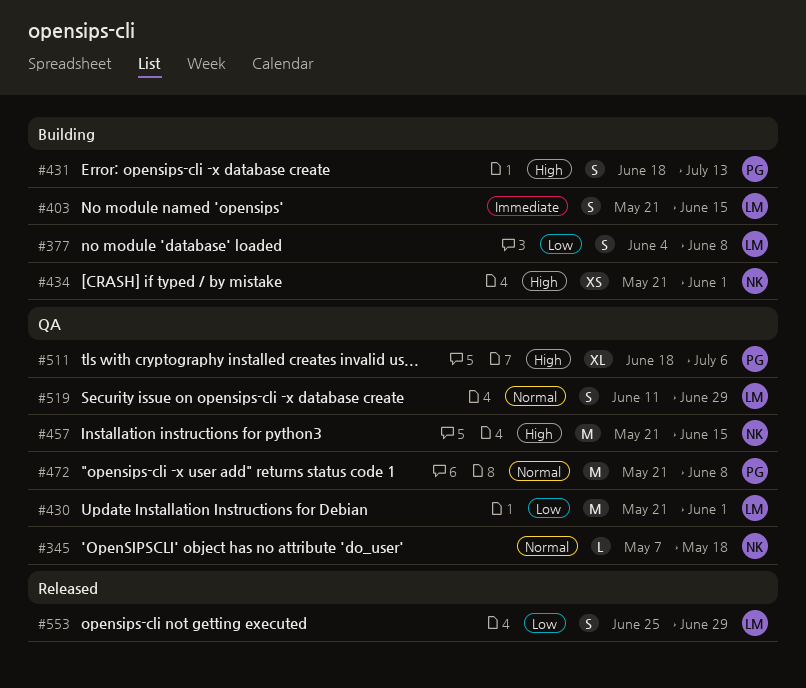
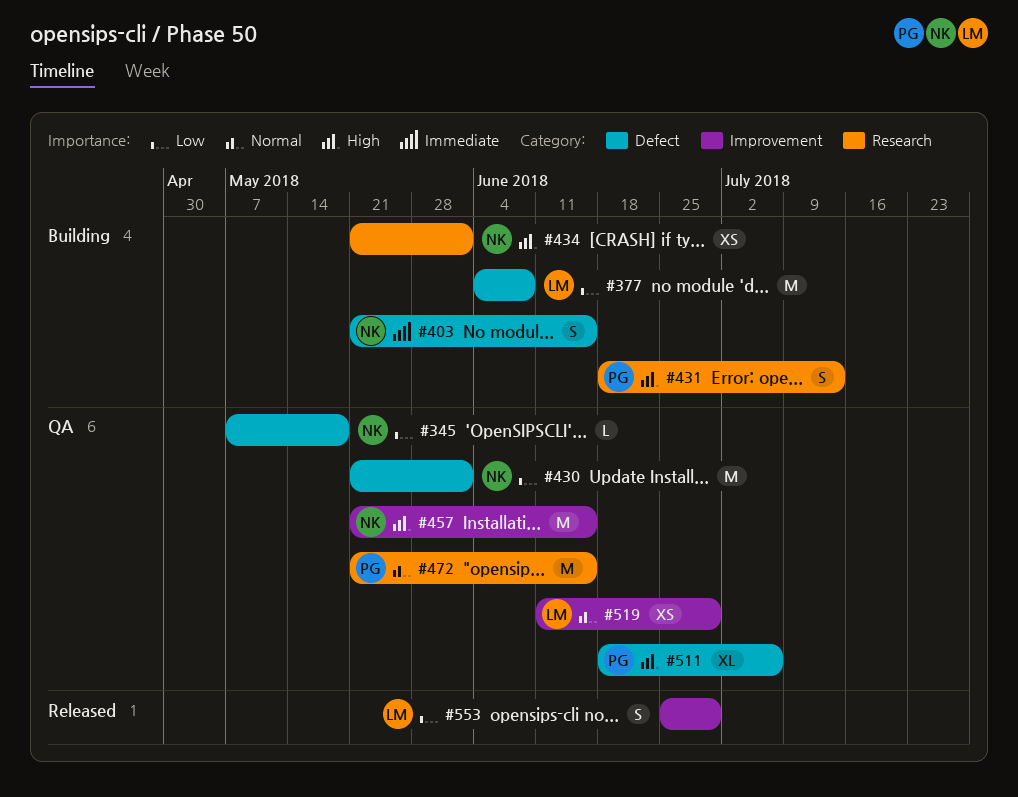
#345, priority: Normal -> Low
#377, estimate: S -> M
#403, owner: LM -> NK
#430, owner: LM -> NK
#472, due: Jun 8 -> Jun 15
#519, estimate: S -> XS

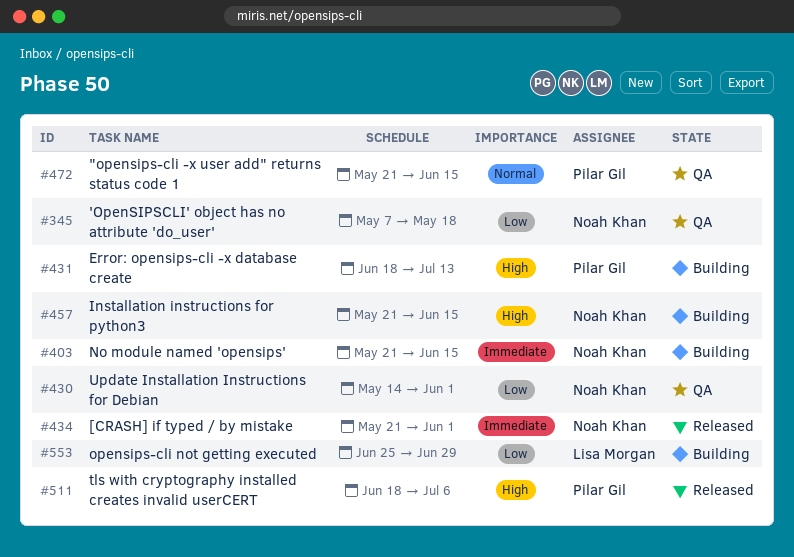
#377: present -> none
#430, start: May 21 -> May 14
#434, status: Building -> Released
#434, priority: High -> Immediate
#457, status: QA -> Building
#511, status: QA -> Released
#519: present -> none
#553, status: Released -> Building

